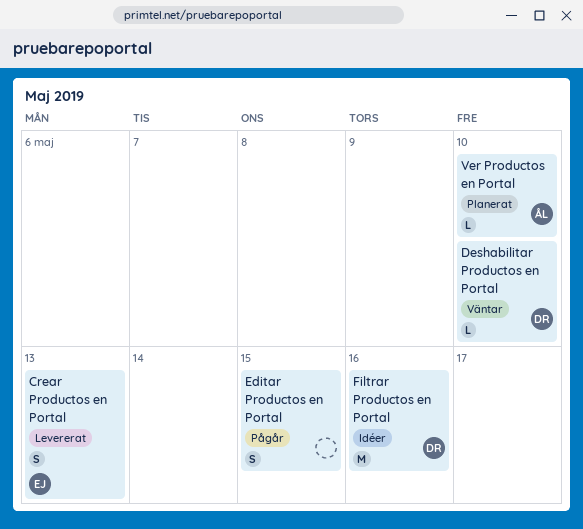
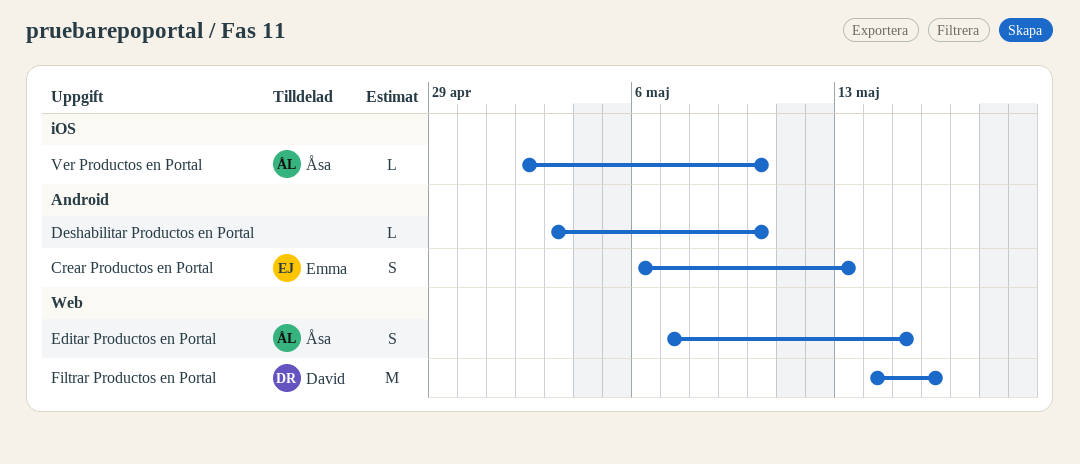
Deshabilitar Productos en Portal, owner: David -> none
Editar Productos en Portal, owner: none -> Åsa

